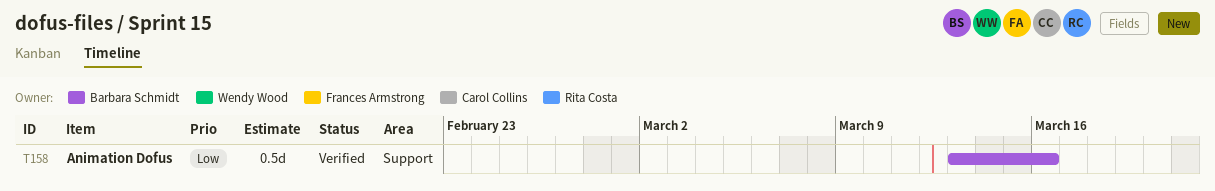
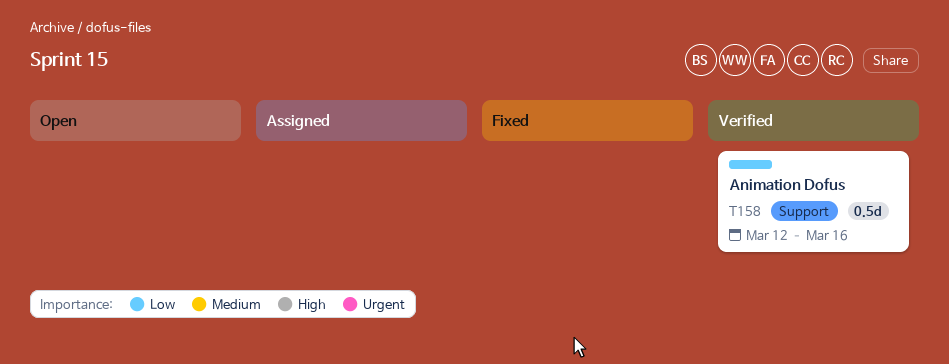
T158, start: Mar 13 -> Mar 12

